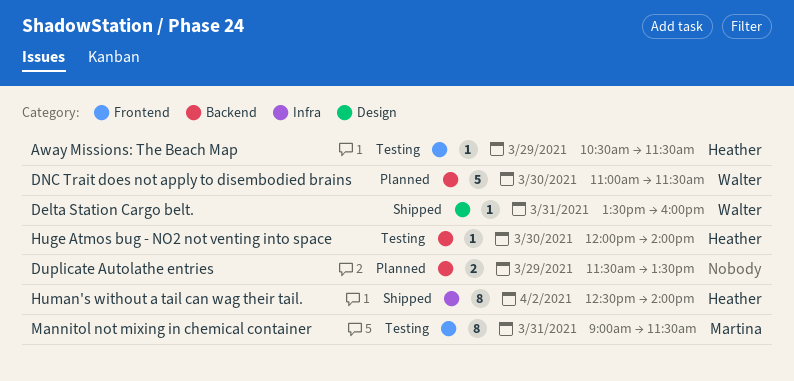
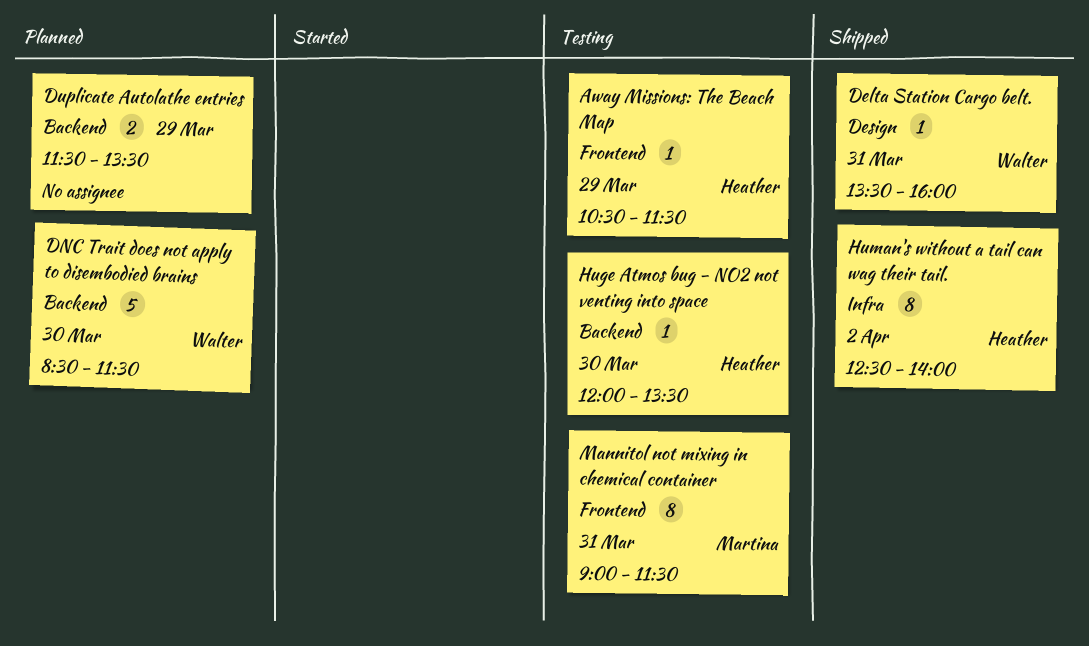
DNC Trait does not apply to disembodied brains, begins: 11:00 -> 08:30
Huge Atmos bug - NO2 not venting into space, ends: 14:00 -> 13:30

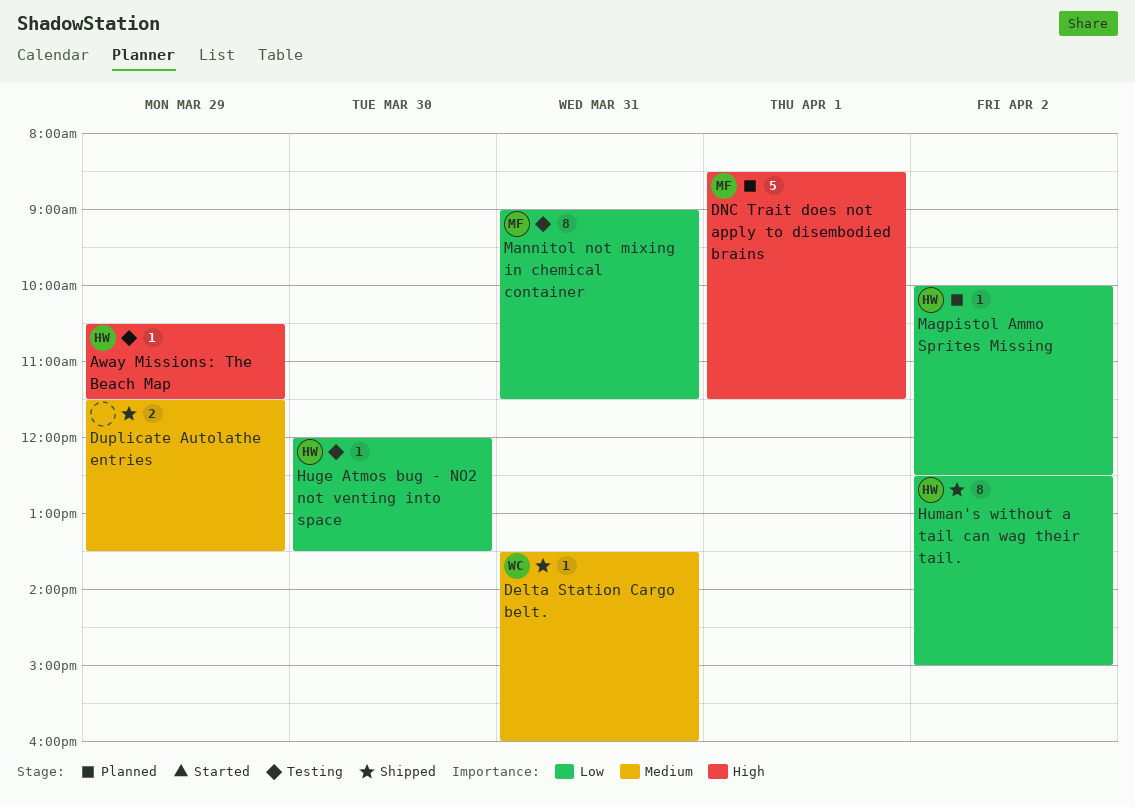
DNC Trait does not apply to disembodied brains, owner: Walter -> Martina
DNC Trait does not apply to disembodied brains, day: Mar 30 -> Apr 1
Duplicate Autolathe entries, status: Planned -> Shipped
Human's without a tail can wag their tail., ends: 14:00 -> 15:00
Magpistol Ammo Sprites Missing: none -> present

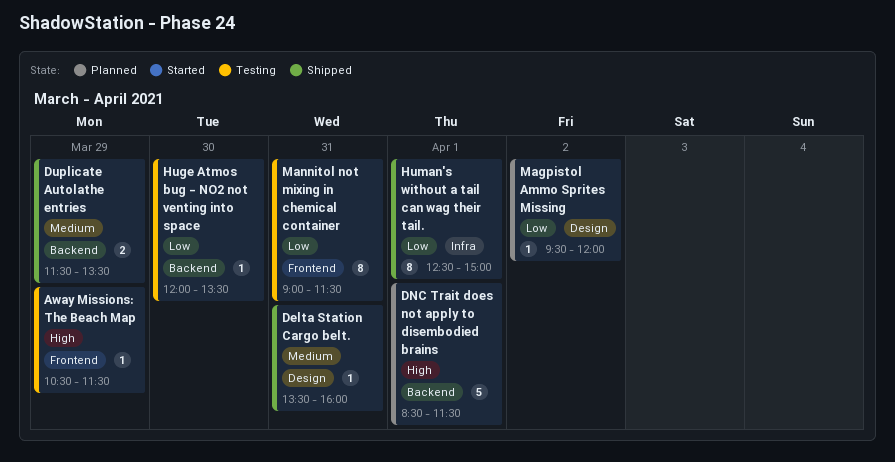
Human's without a tail can wag their tail., day: Apr 2 -> Apr 1
Magpistol Ammo Sprites Missing, begins: 10:00 -> 09:30
Magpistol Ammo Sprites Missing, ends: 12:30 -> 12:00

